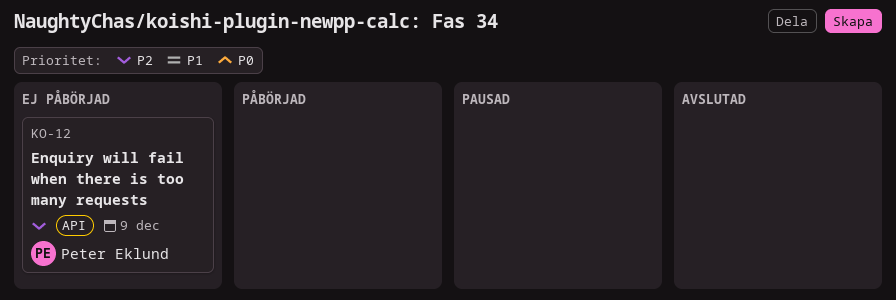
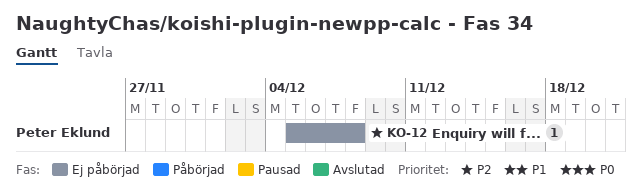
KO-12, due: Dec 9 -> Dec 8

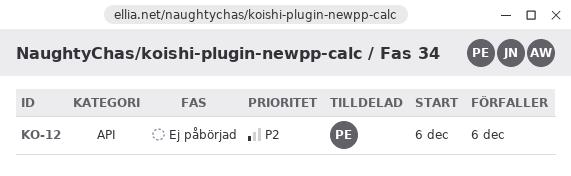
KO-12, start: Dec 5 -> Dec 6
KO-12, due: Dec 8 -> Dec 6

